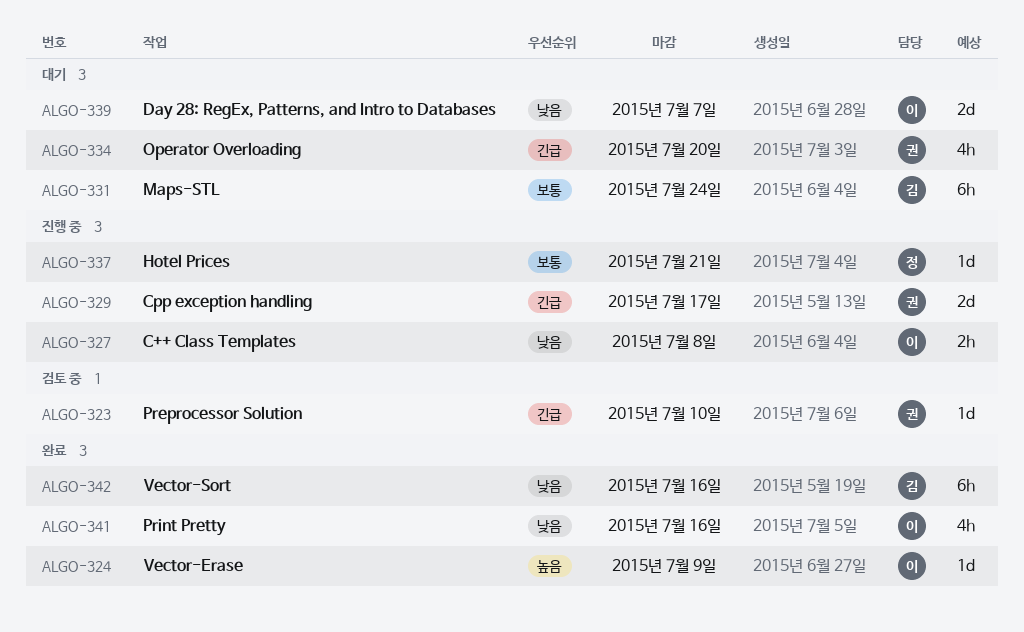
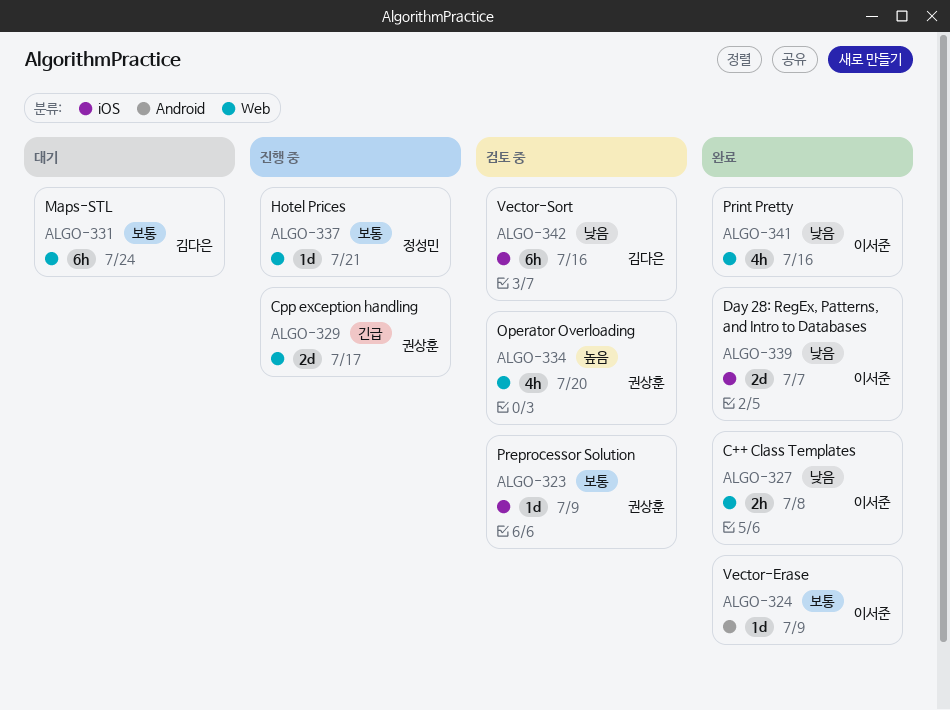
ALGO-323, priority: 긴급 -> 보통
ALGO-323, due: Jul 10 -> Jul 9
ALGO-324, priority: 높음 -> 보통
ALGO-327, status: 진행 중 -> 완료
ALGO-334, status: 대기 -> 검토 중
ALGO-334, priority: 긴급 -> 높음
ALGO-339, status: 대기 -> 완료
ALGO-342, status: 완료 -> 검토 중

